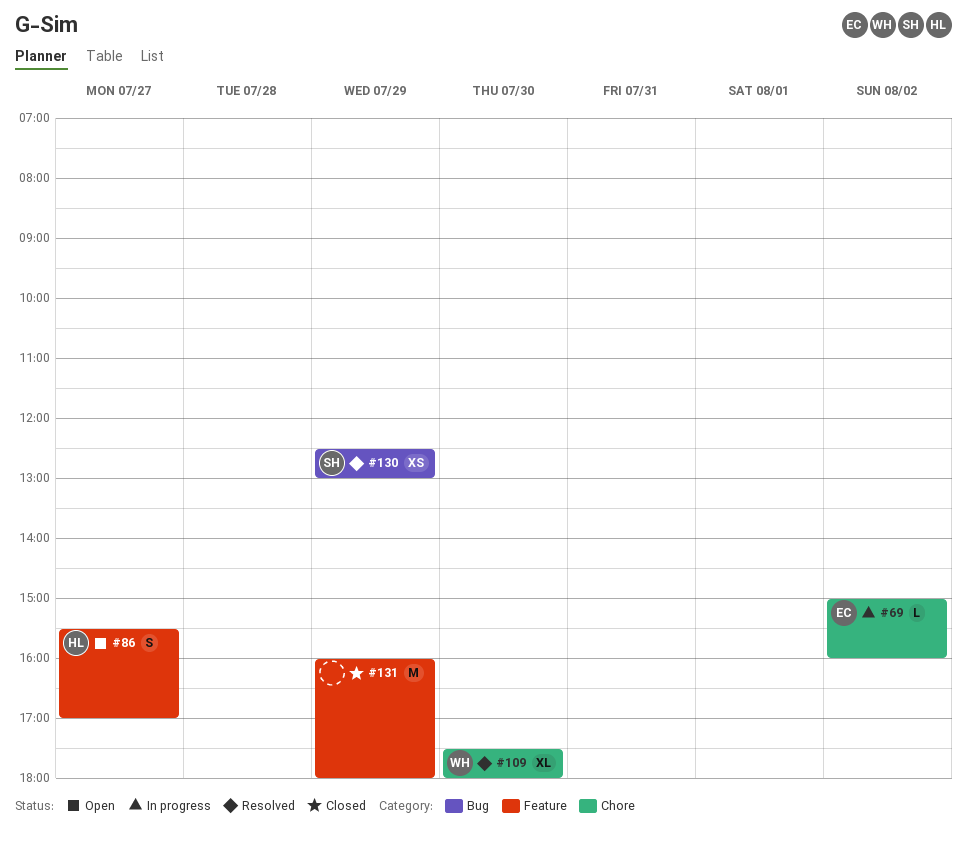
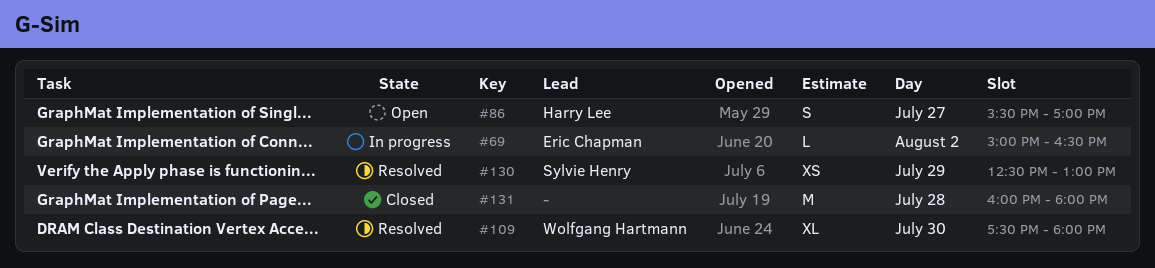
#69, ends: 16:00 -> 16:30
#131, day: Jul 29 -> Jul 28

